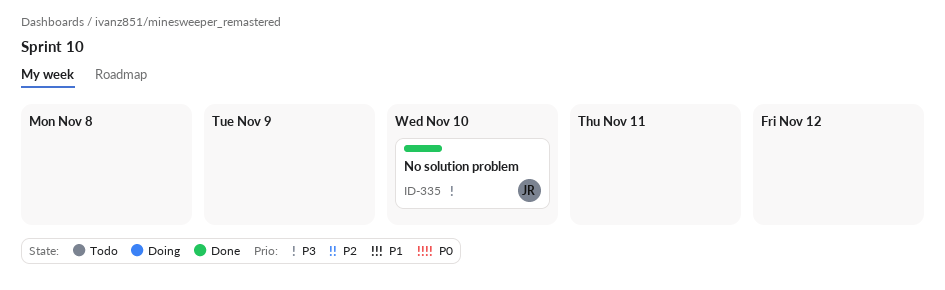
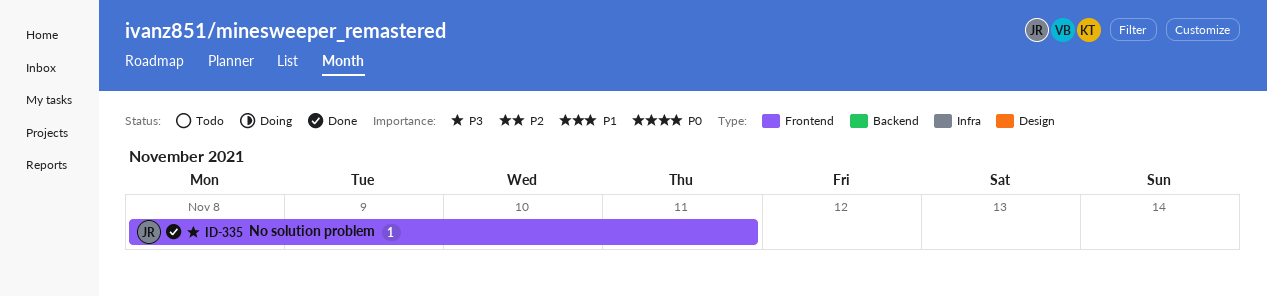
ID-335, due: Nov 10 -> Nov 11

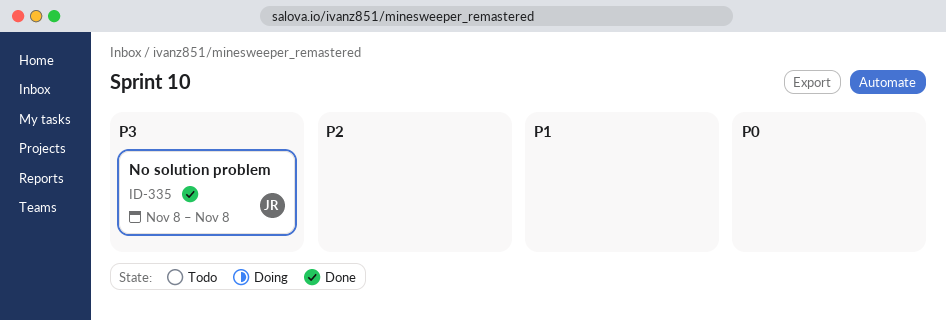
ID-335, due: Nov 11 -> Nov 8

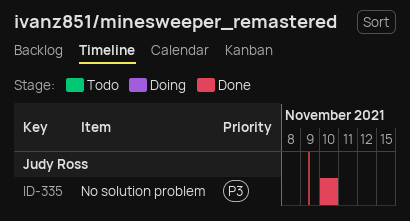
ID-335, start: Nov 8 -> Nov 10
ID-335, due: Nov 8 -> Nov 10

